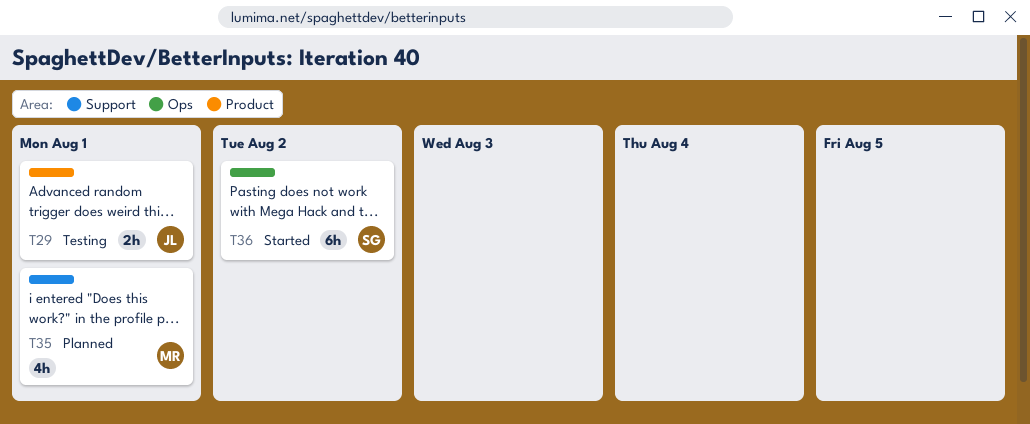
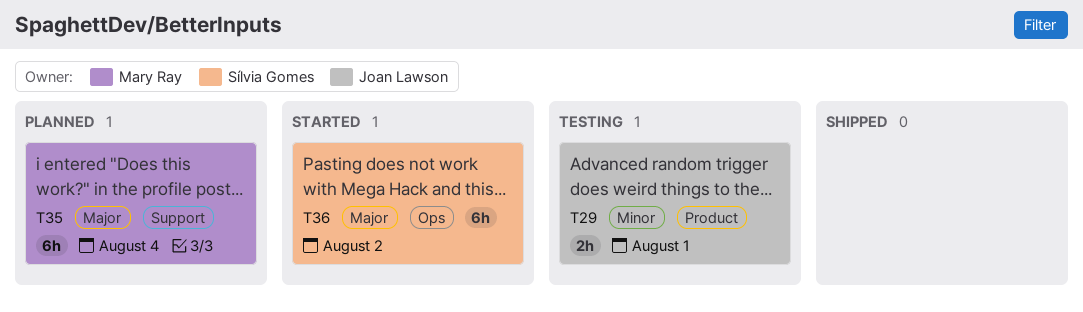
T35, estimate: 4h -> 6h
T35, due: Aug 1 -> Aug 4

